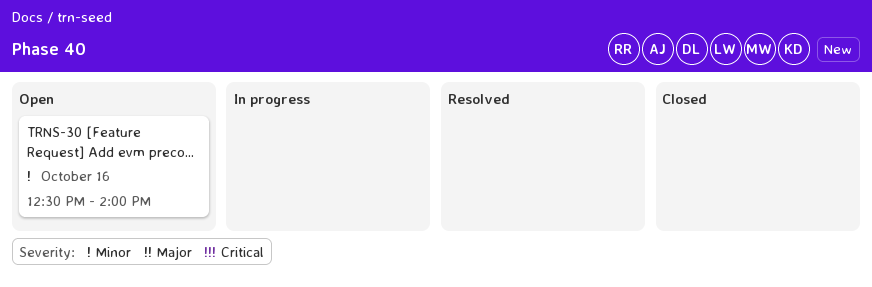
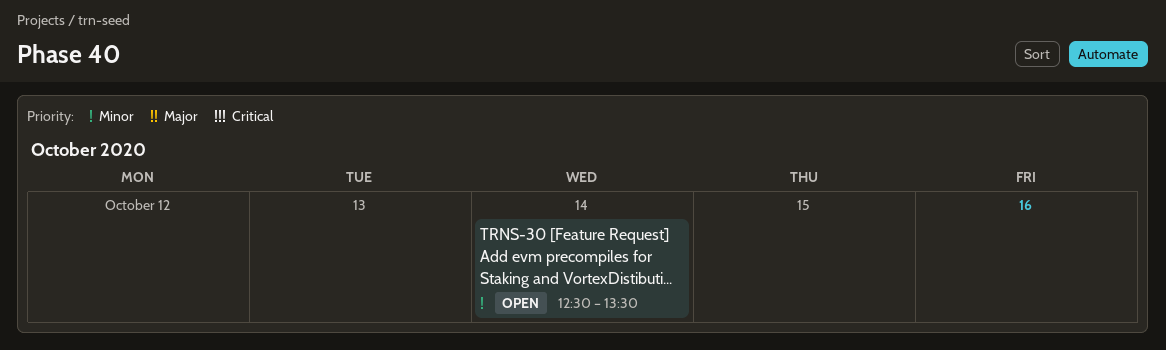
TRNS-30, day: Oct 16 -> Oct 14
TRNS-30, ends: 14:00 -> 13:30

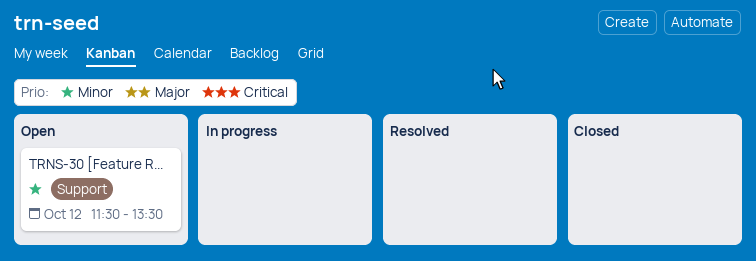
TRNS-30, day: Oct 14 -> Oct 12
TRNS-30, begins: 12:30 -> 11:30

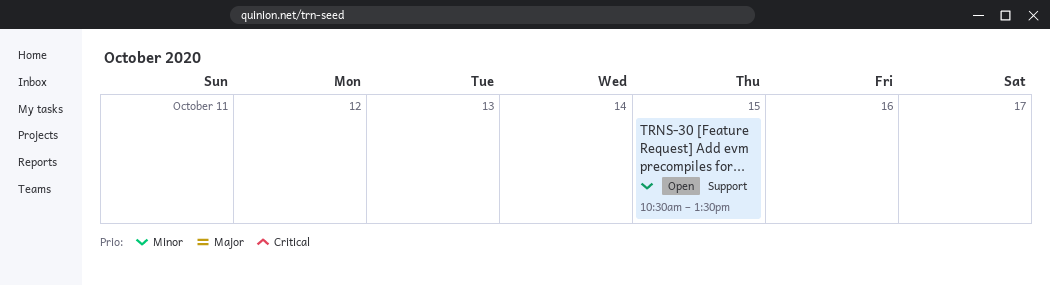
TRNS-30, day: Oct 12 -> Oct 15
TRNS-30, begins: 11:30 -> 10:30

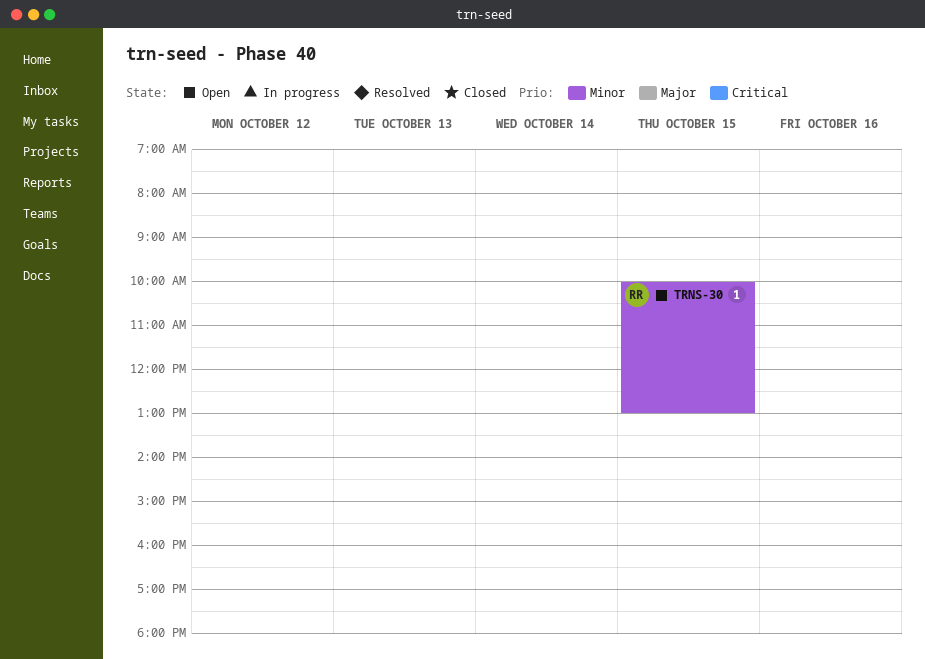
TRNS-30, begins: 10:30 -> 10:00
TRNS-30, ends: 13:30 -> 13:00

